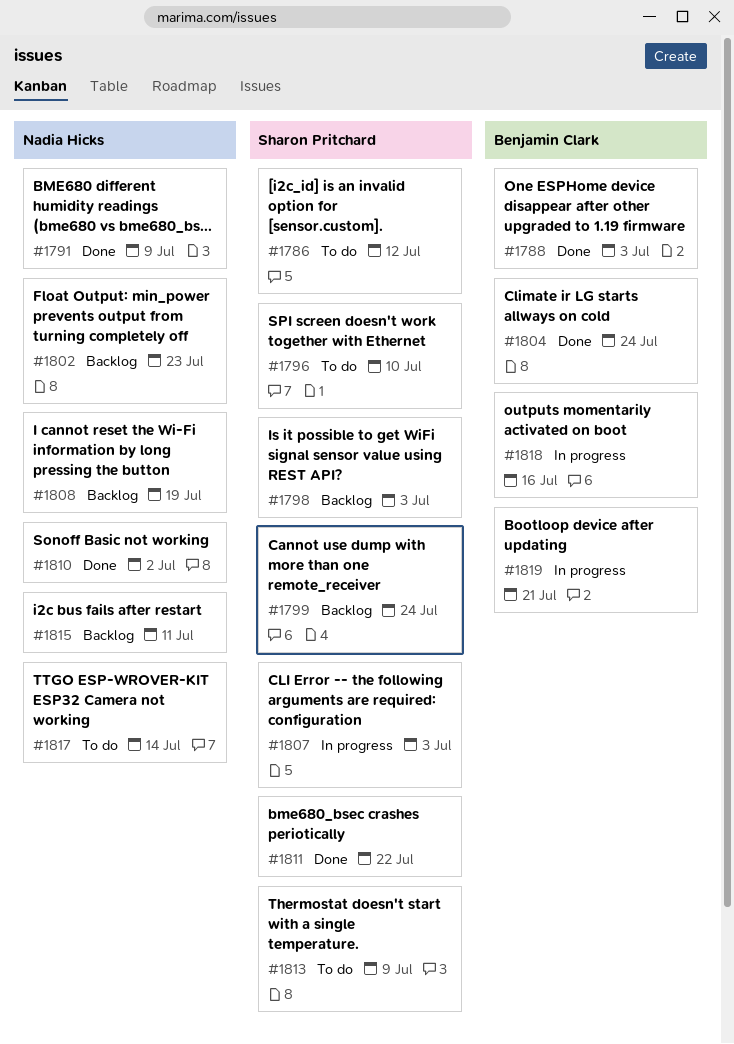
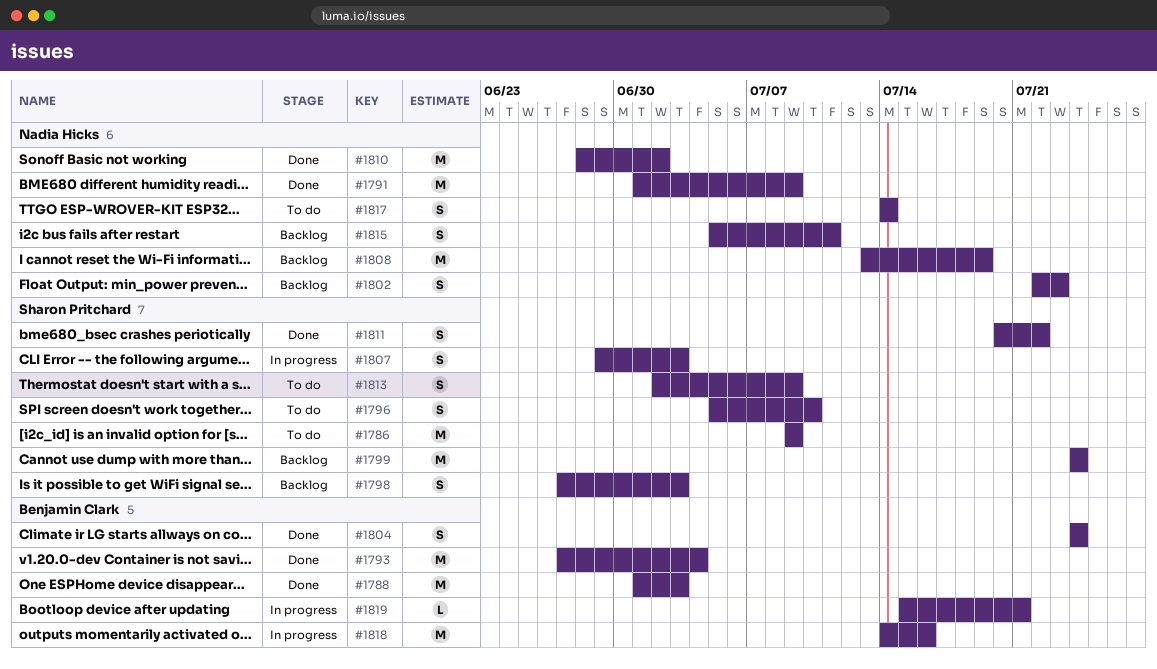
#1786, due: Jul 12 -> Jul 9
#1793: none -> present

